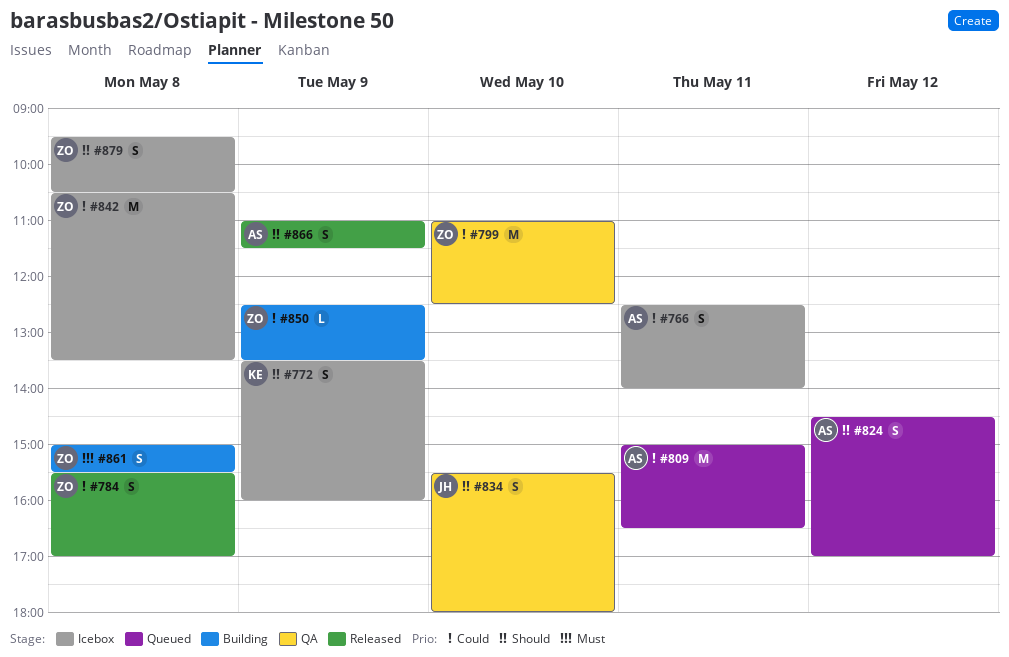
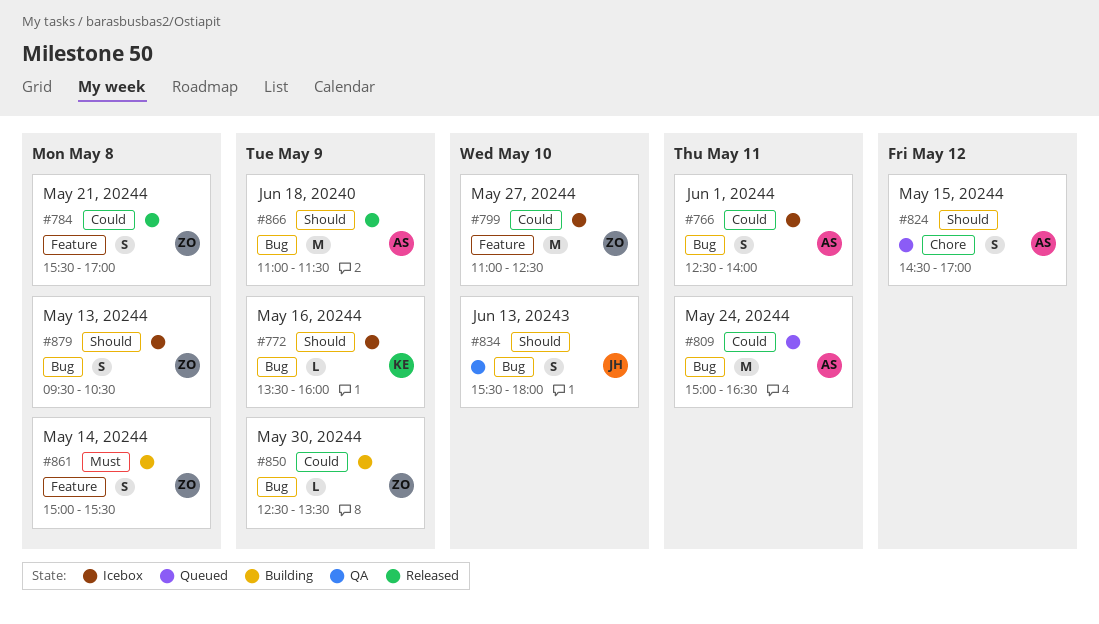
#772, estimate: S -> L
#799, status: QA -> Icebox
#842: present -> none
#866, estimate: S -> M

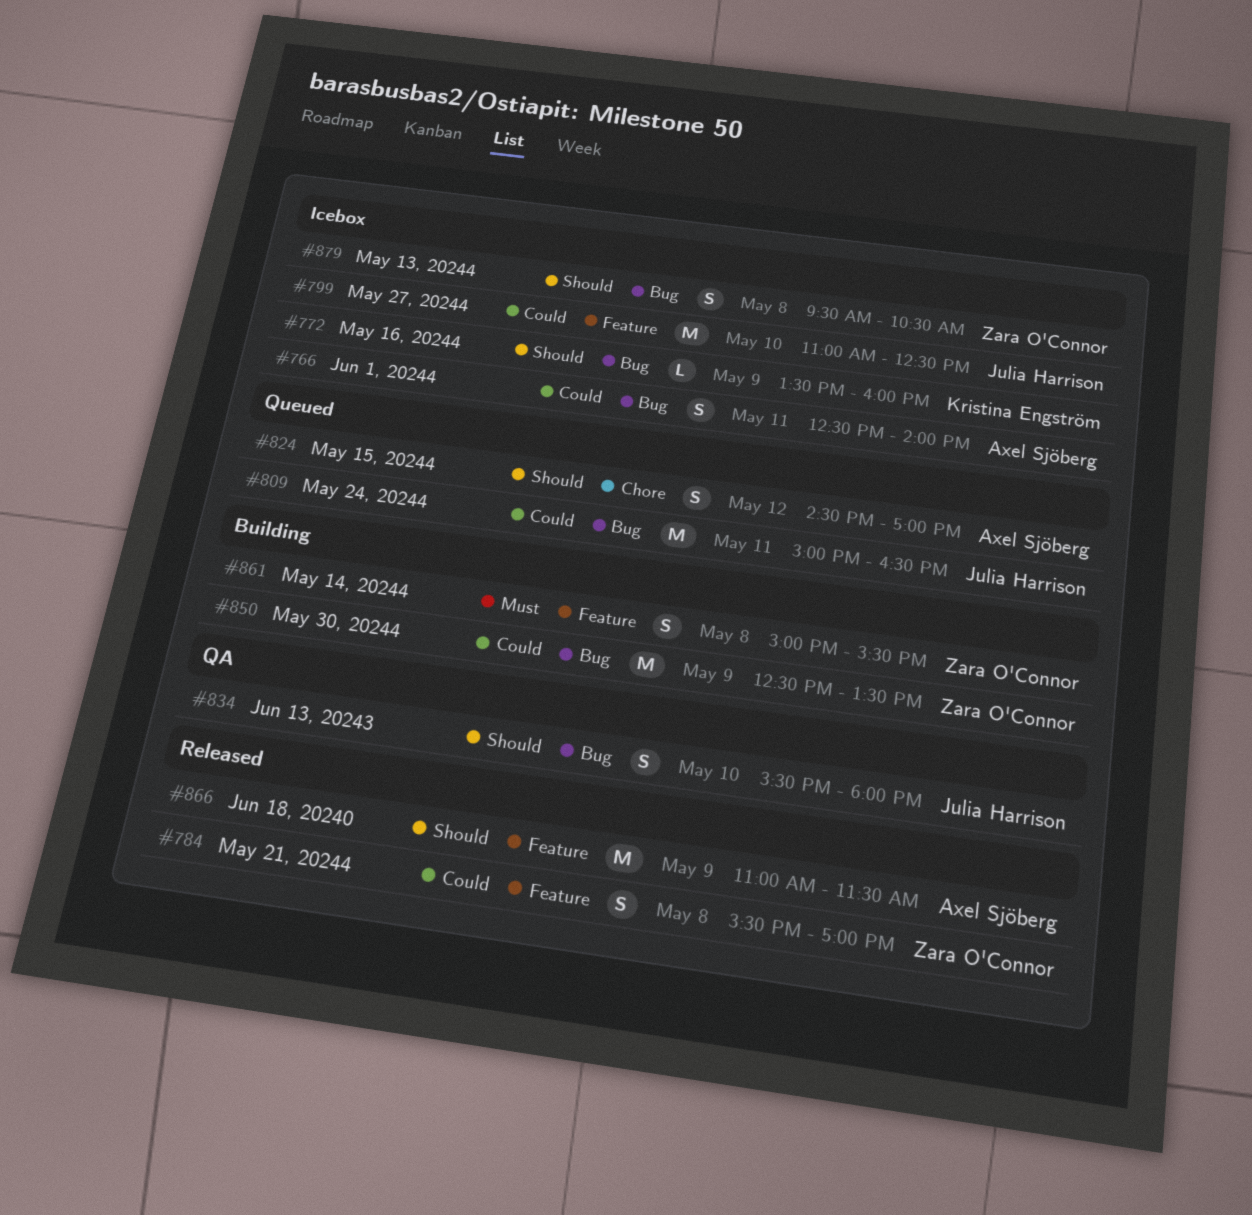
#799, owner: Zara O'Connor -> Julia Harrison
#809, owner: Axel Sjöberg -> Julia Harrison
#850, estimate: L -> M
#866, label: Bug -> Feature

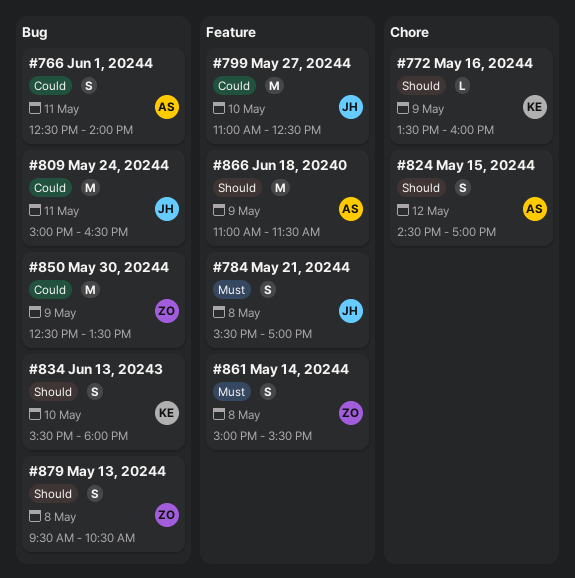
#772, label: Bug -> Chore
#784, owner: Zara O'Connor -> Julia Harrison
#784, priority: Could -> Must
#834, owner: Julia Harrison -> Kristina Engström

